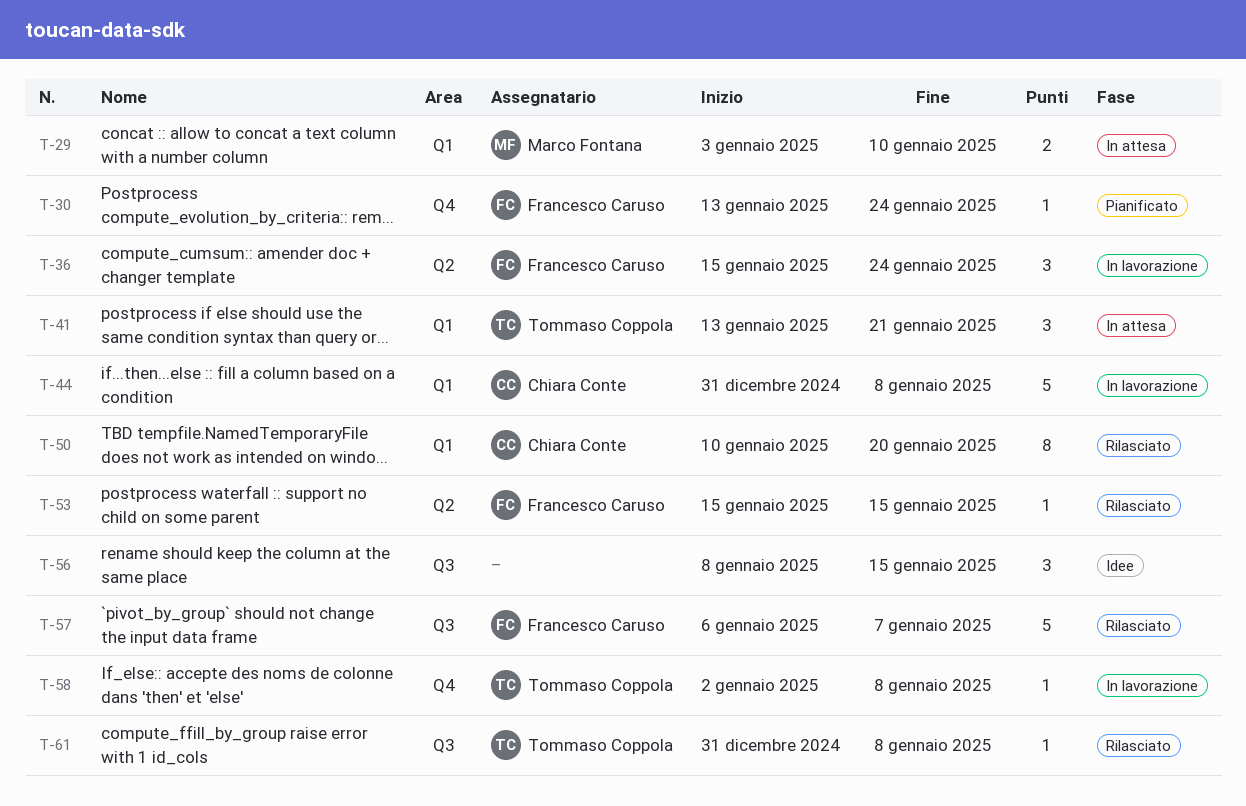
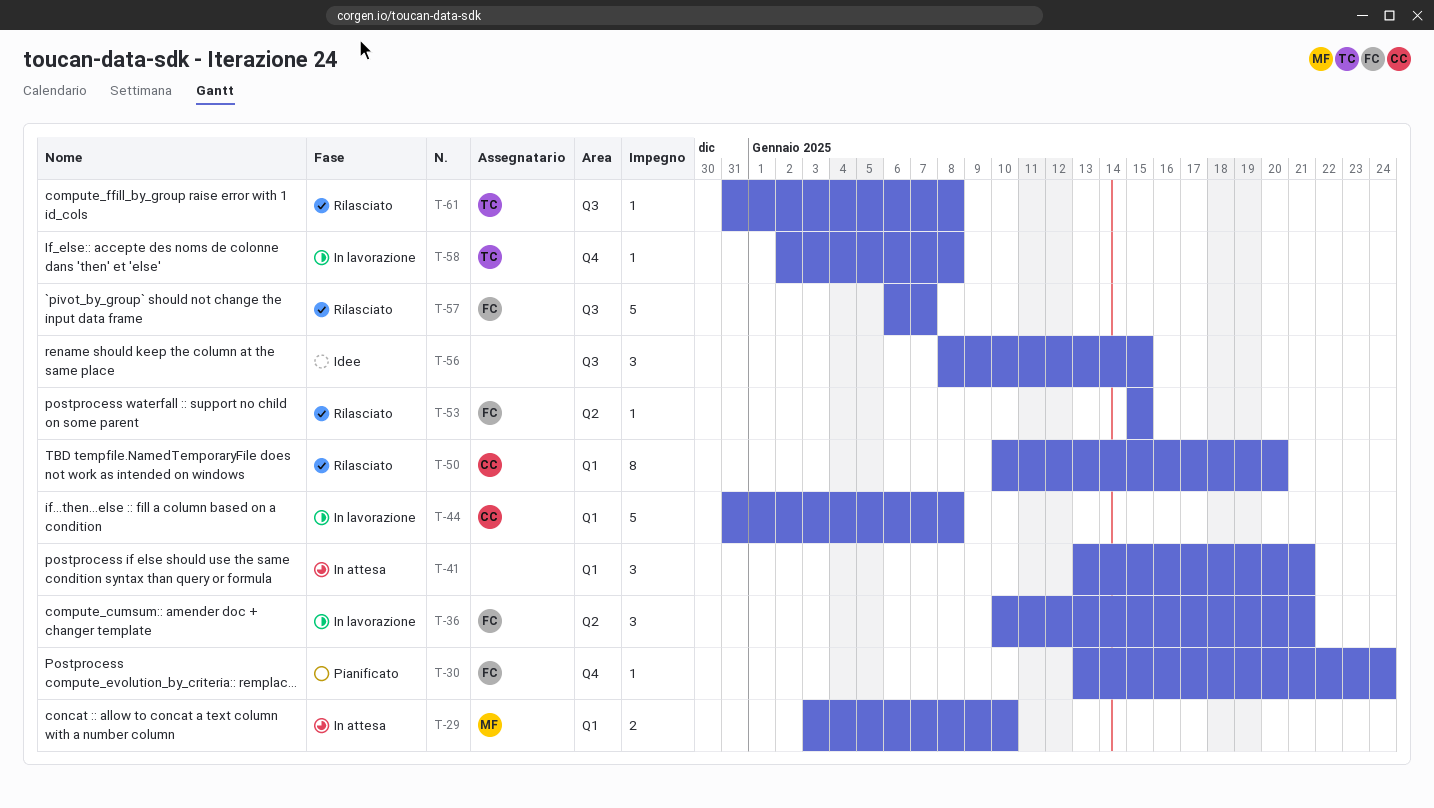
T-36, start: Jan 15 -> Jan 10
T-36, due: Jan 24 -> Jan 21
T-41, owner: Tommaso Coppola -> none

